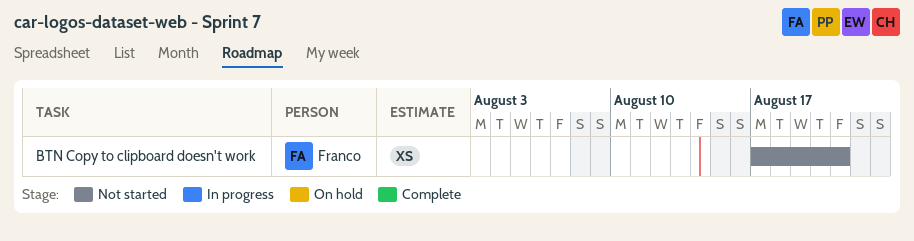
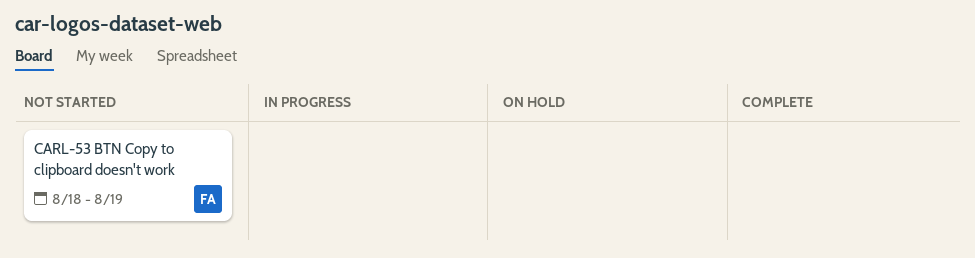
BTN Copy to clipboard doesn't work, start: Aug 17 -> Aug 18
BTN Copy to clipboard doesn't work, due: Aug 21 -> Aug 19

